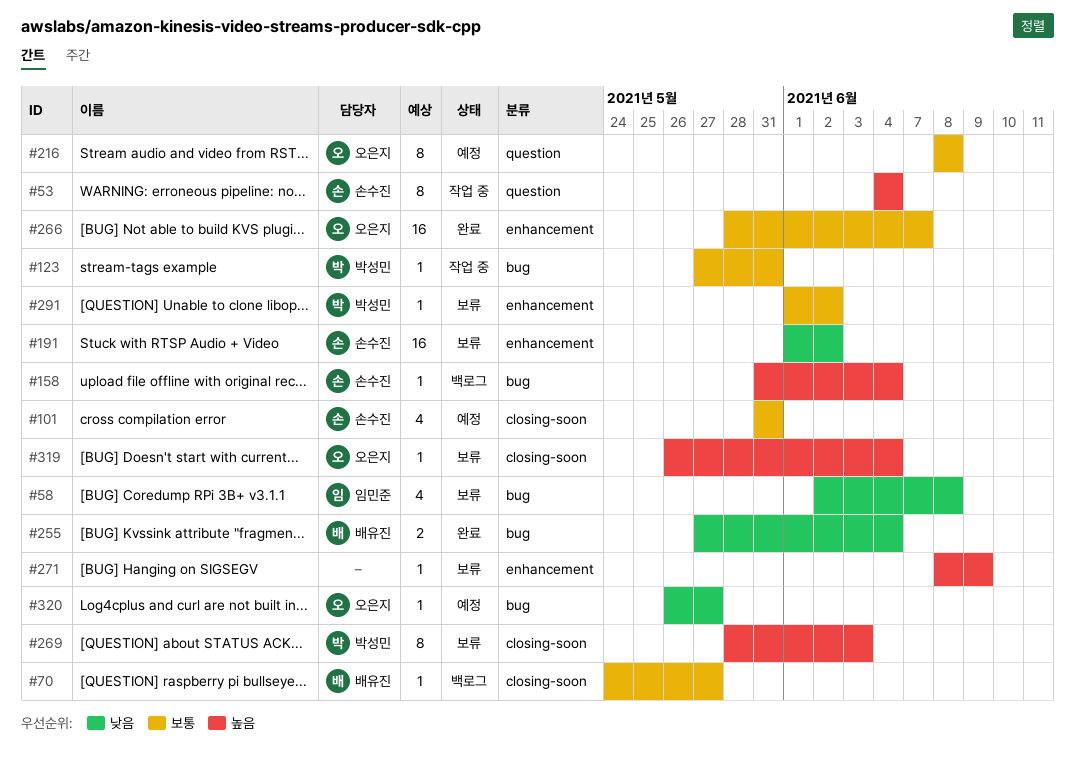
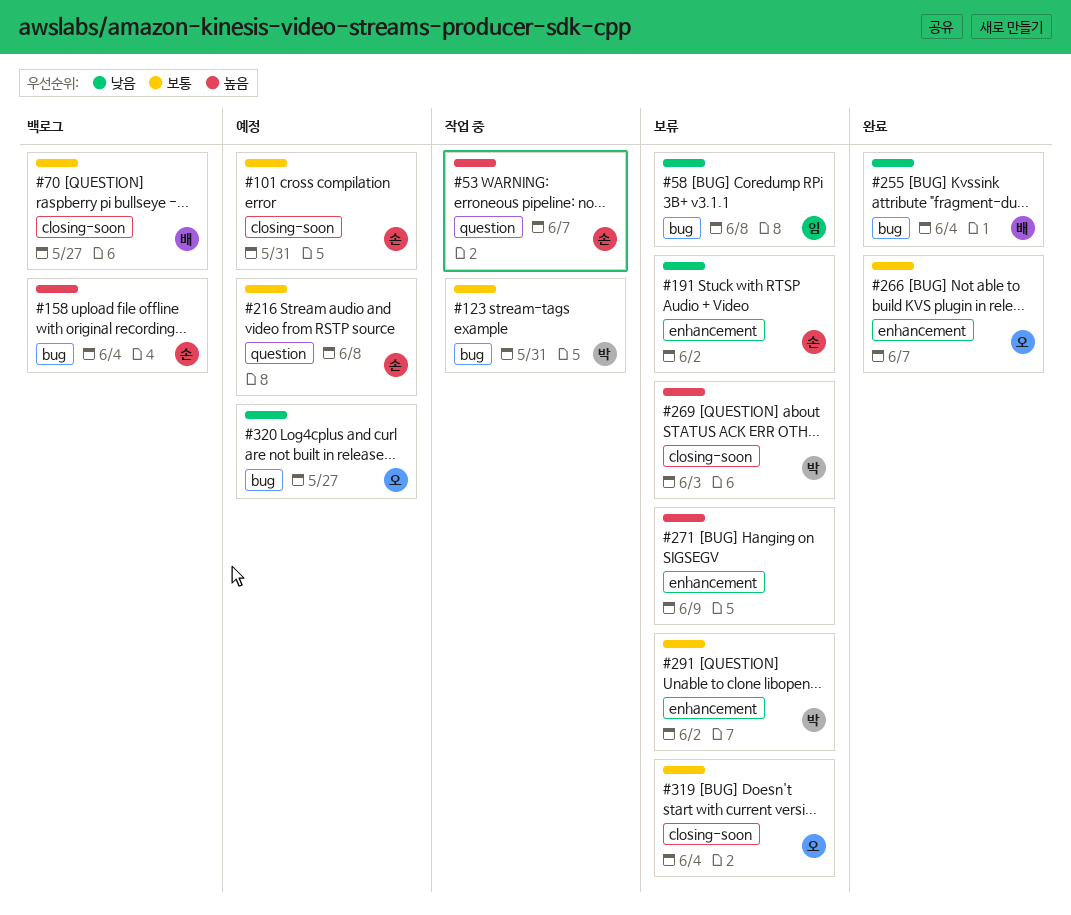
#53, due: Jun 4 -> Jun 7
#216, owner: 오은지 -> 손수진
#319, priority: 높음 -> 보통

